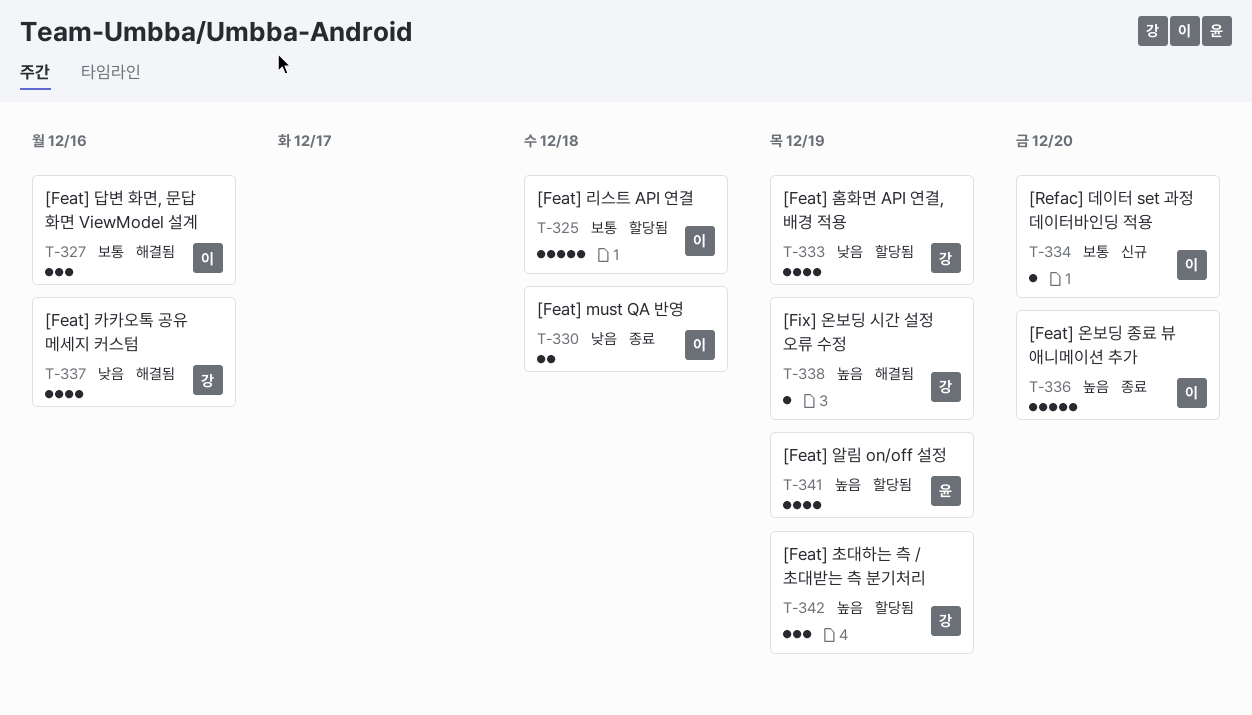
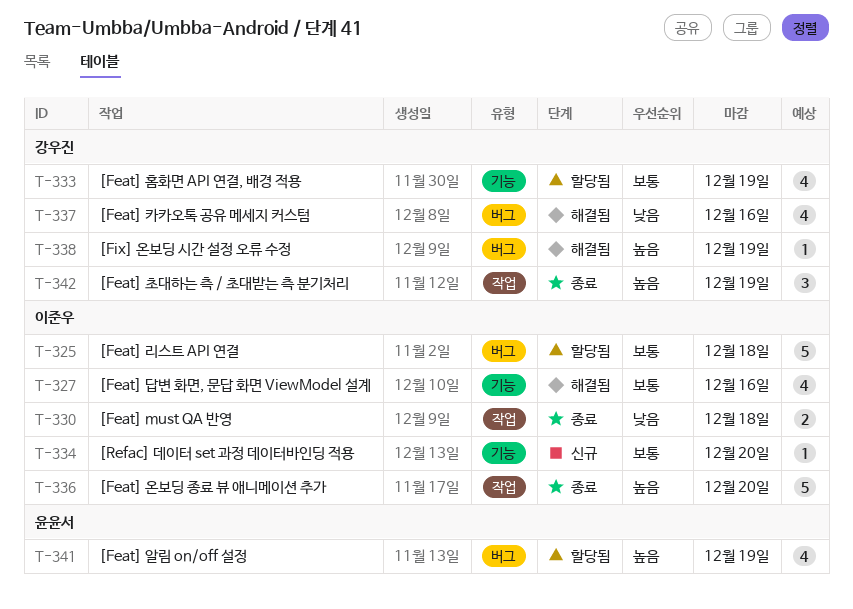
T-327, estimate: 3 -> 4
T-333, priority: 낮음 -> 보통
T-342, status: 할당됨 -> 종료

